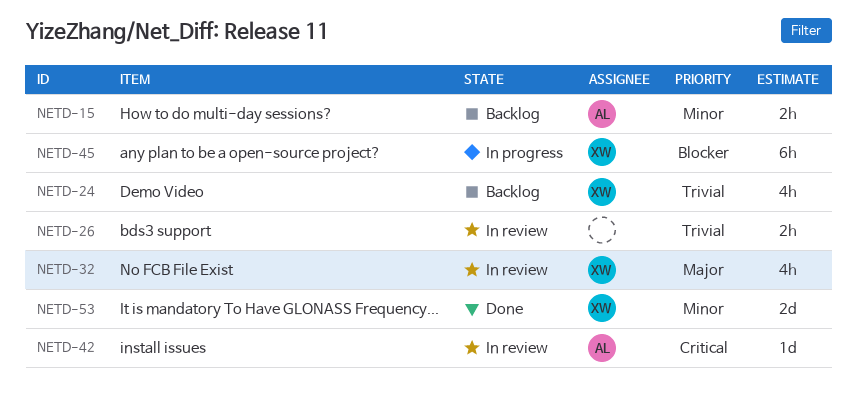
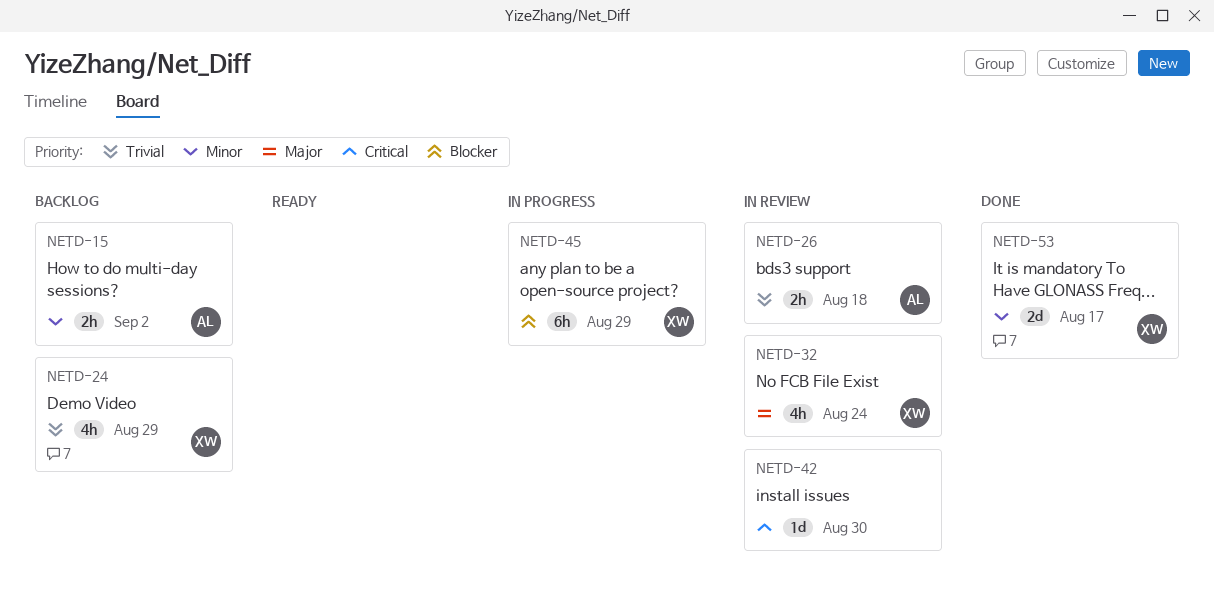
NETD-26, owner: none -> AL
NETD-42, owner: AL -> none

